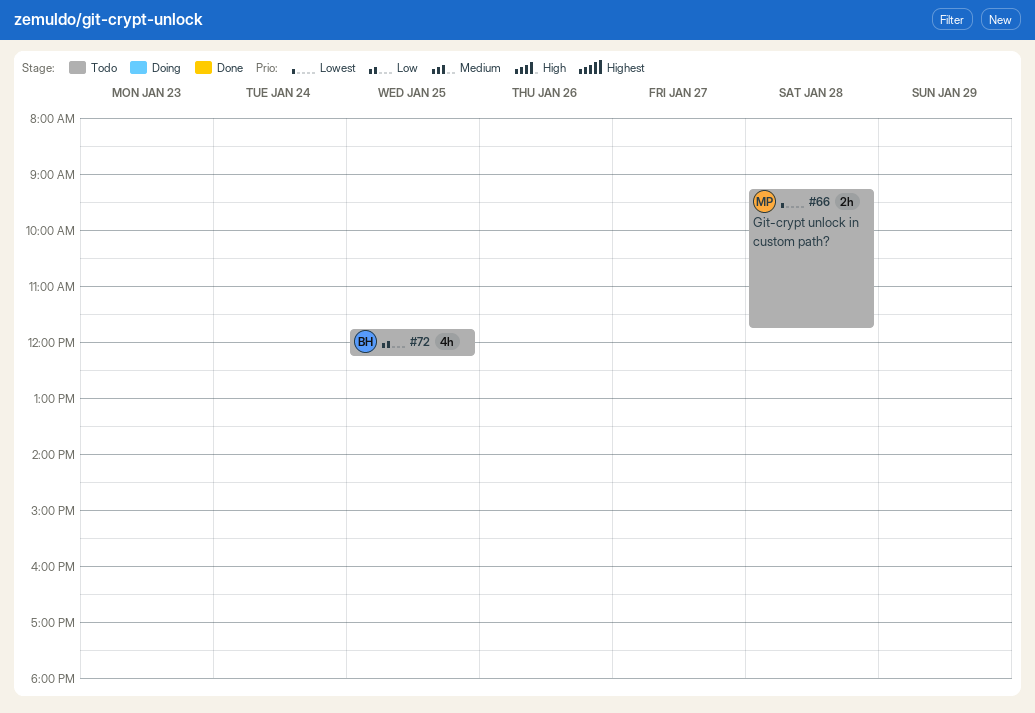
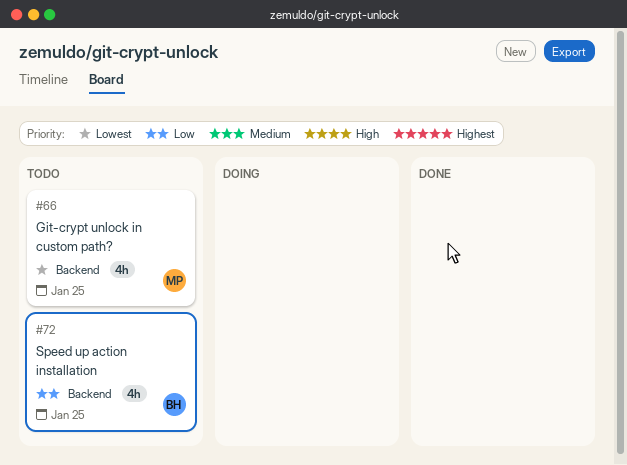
#66, estimate: 2h -> 4h
#66, day: Jan 28 -> Jan 25

